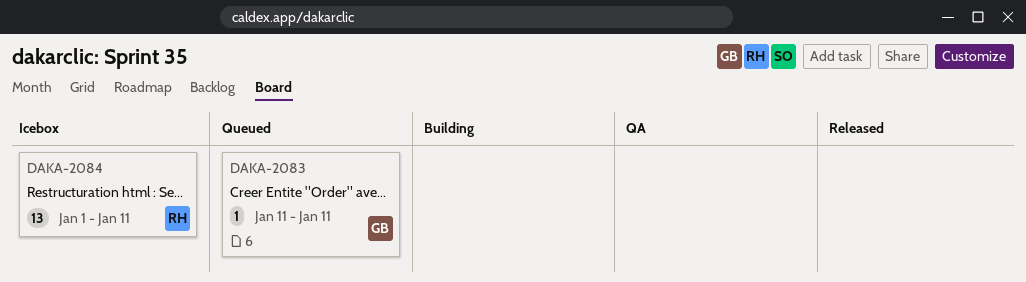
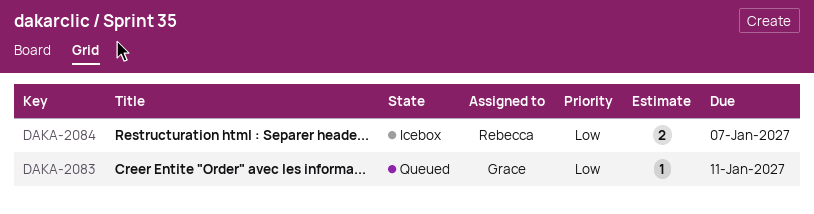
DAKA-2084, estimate: 13 -> 2
DAKA-2084, due: Jan 11 -> Jan 7

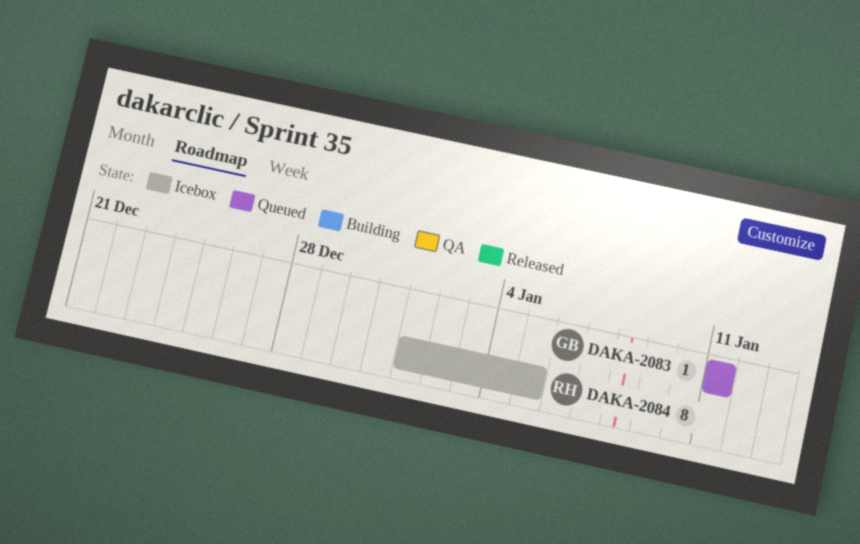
DAKA-2084, estimate: 2 -> 8
DAKA-2084, due: Jan 7 -> Jan 5

